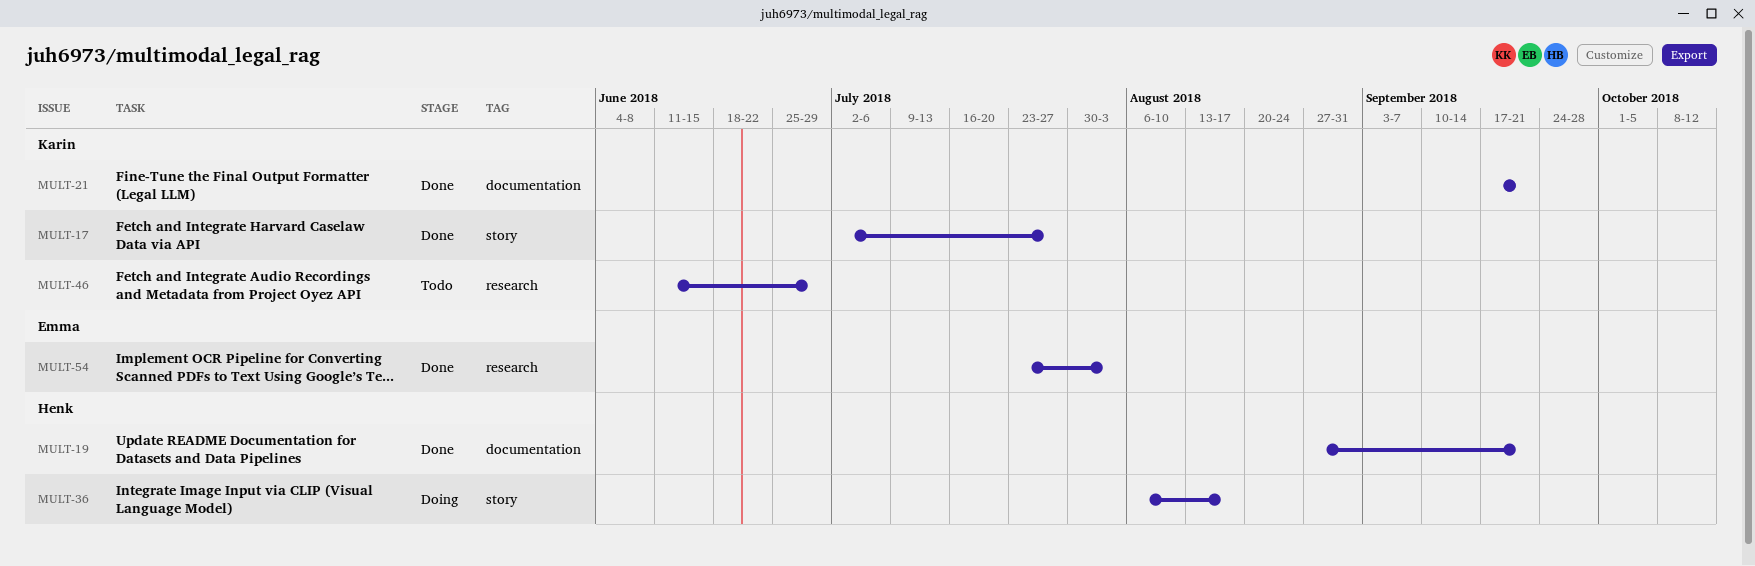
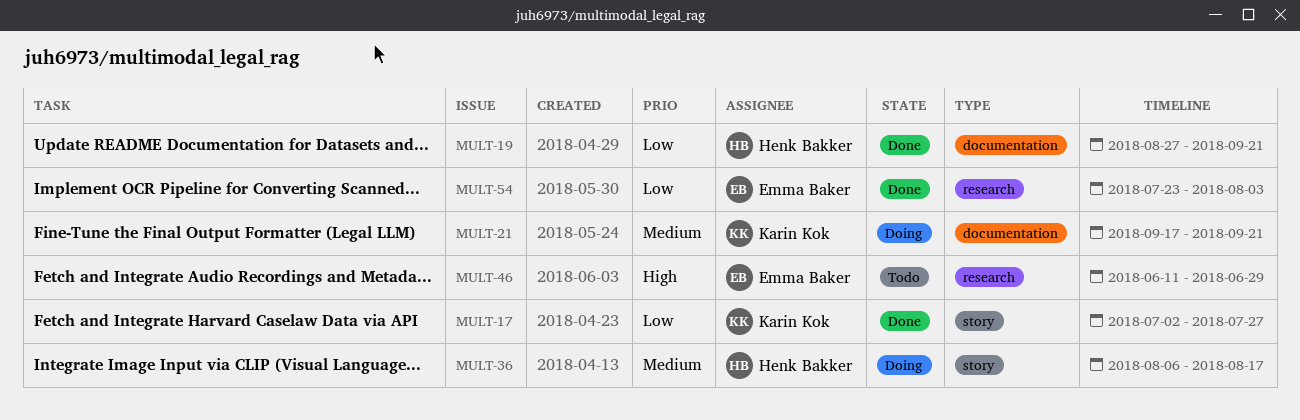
MULT-21, status: Done -> Doing
MULT-46, owner: Karin Kok -> Emma Baker

